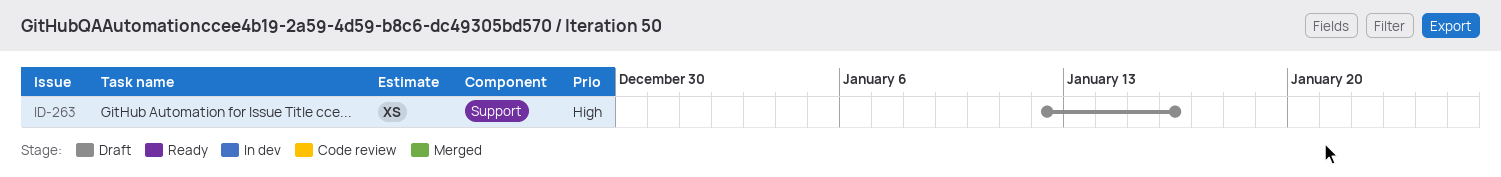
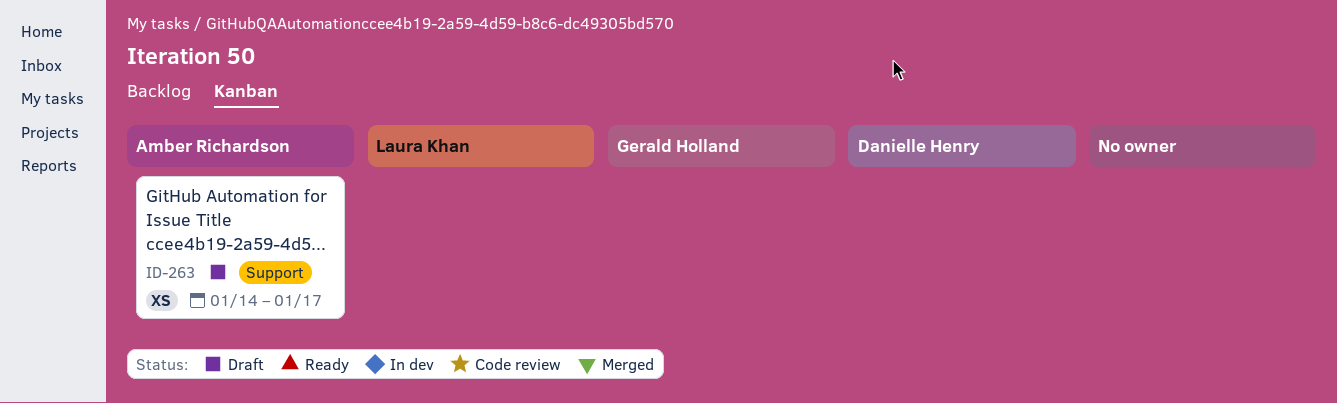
ID-263, start: Jan 12 -> Jan 14
ID-263, due: Jan 16 -> Jan 17

